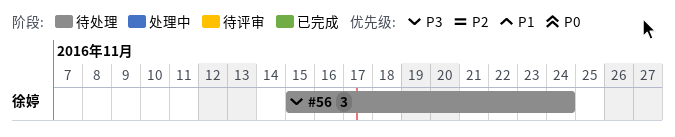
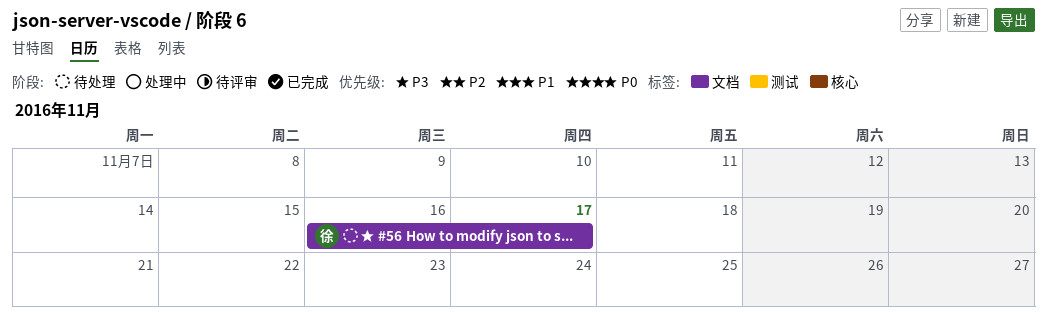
#56, start: Nov 15 -> Nov 16
#56, due: Nov 24 -> Nov 17

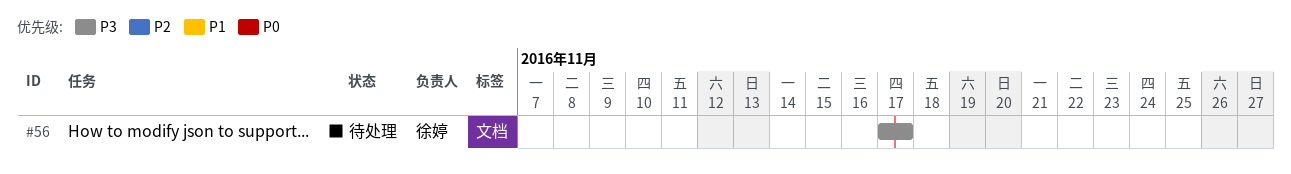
#56, start: Nov 16 -> Nov 17

